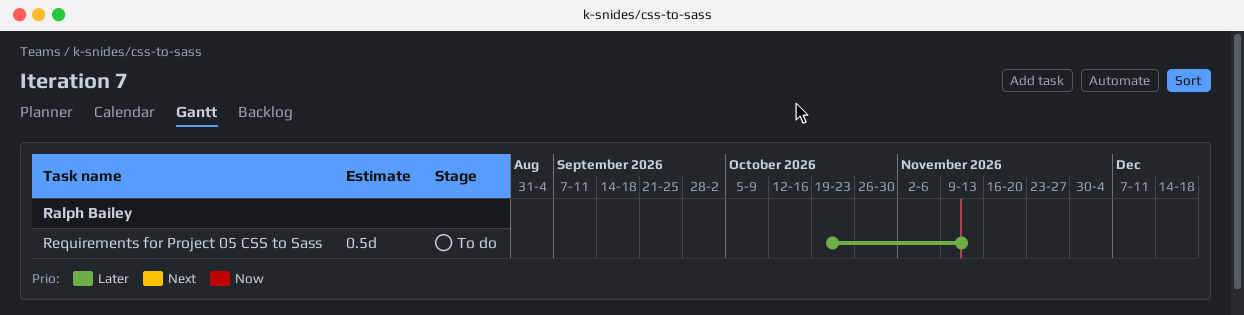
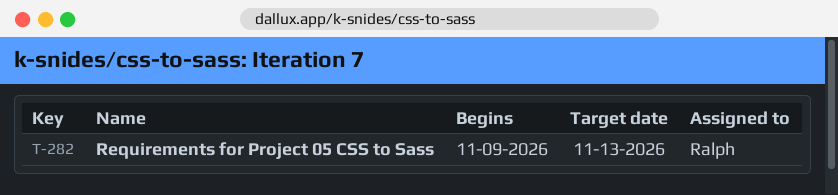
Requirements for Project 05 CSS to Sass, start: Oct 19 -> Nov 9

